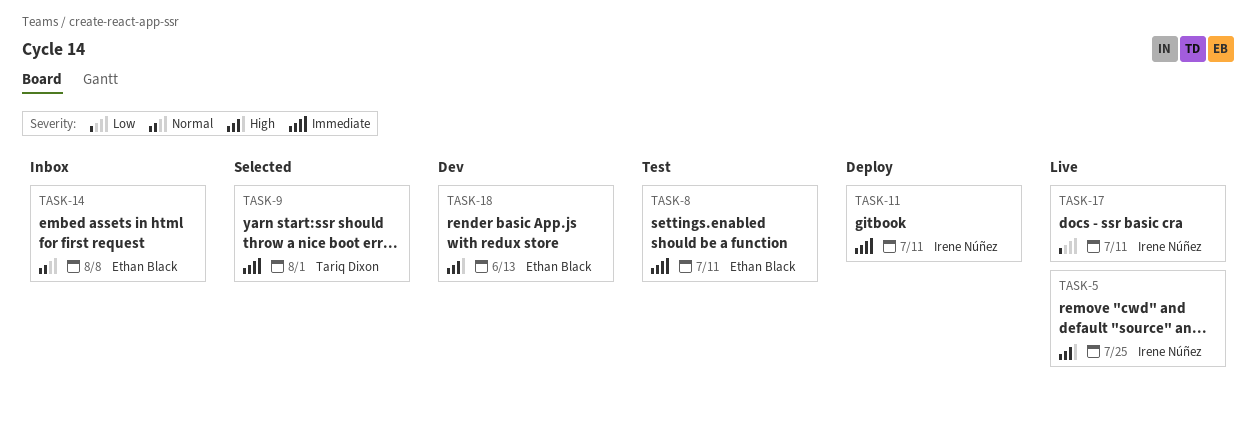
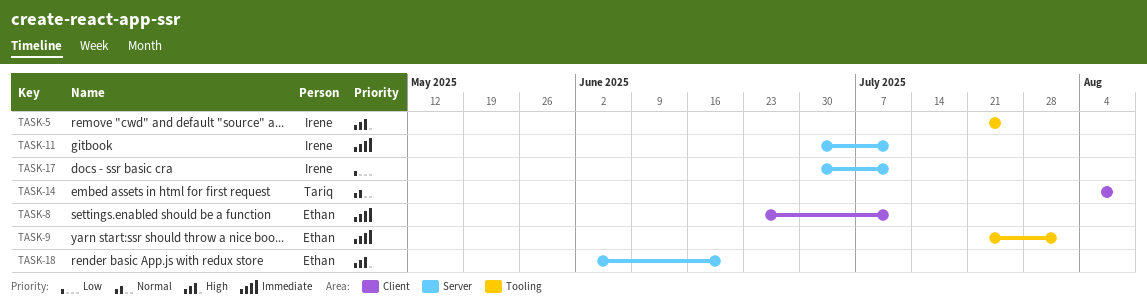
TASK-9, owner: Tariq Dixon -> Ethan Black
TASK-14, owner: Ethan Black -> Tariq Dixon
TASK-18, due: Jun 13 -> Jun 20

